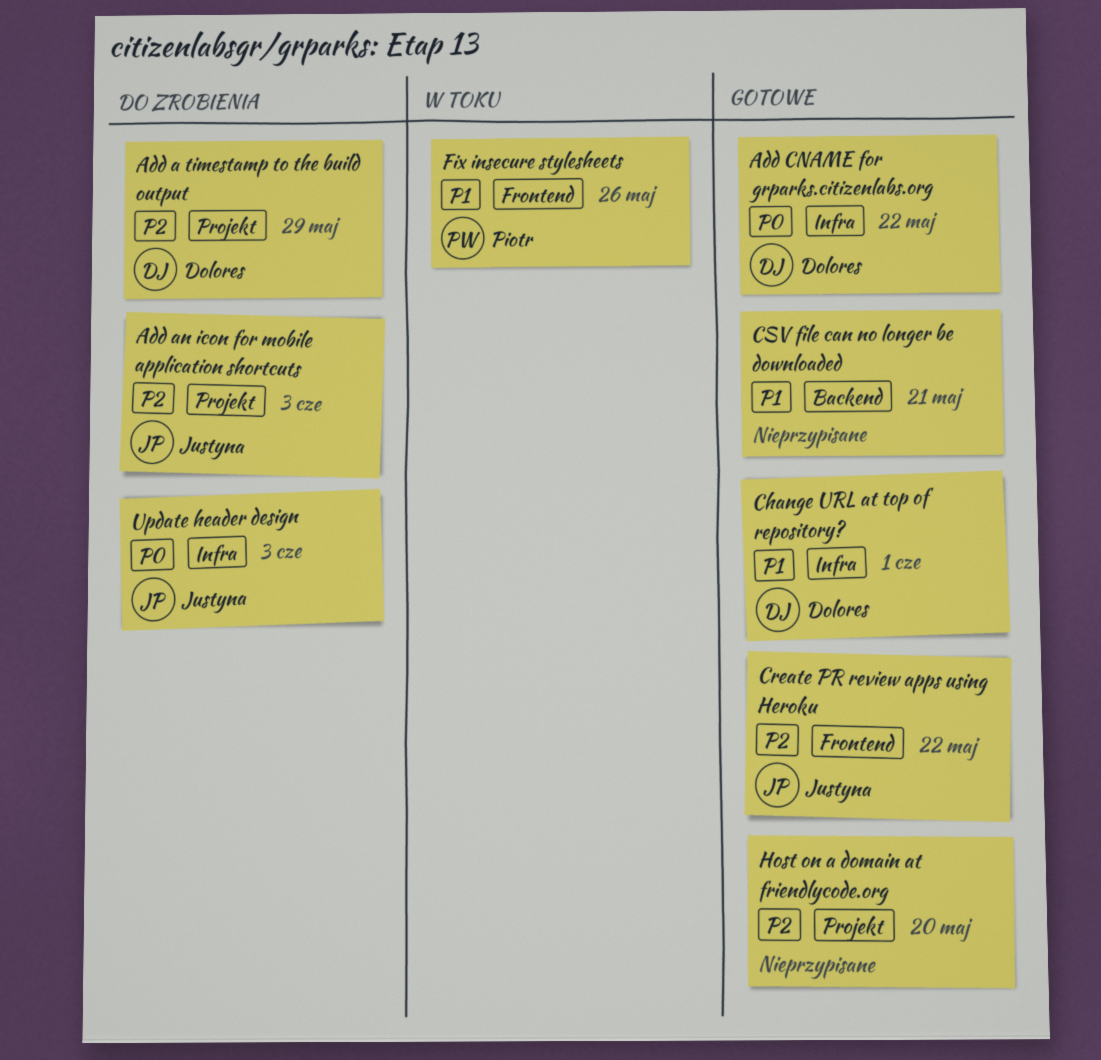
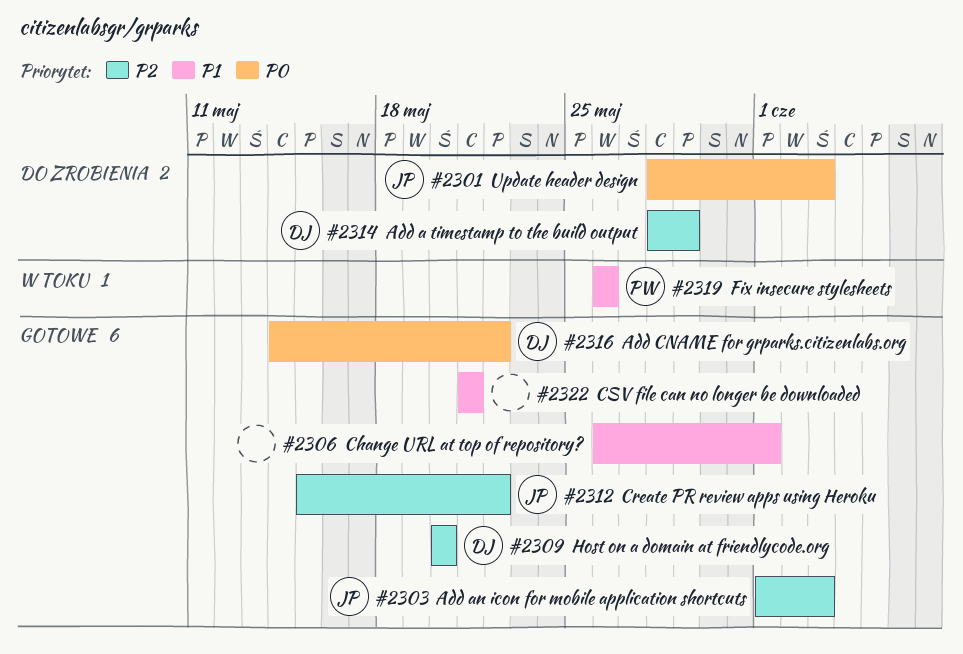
Add an icon for mobile application shortcuts, status: Do zrobienia -> Gotowe
Change URL at top of repository?, owner: Dolores -> none
Host on a domain at friendlycode.org, owner: none -> Dolores

